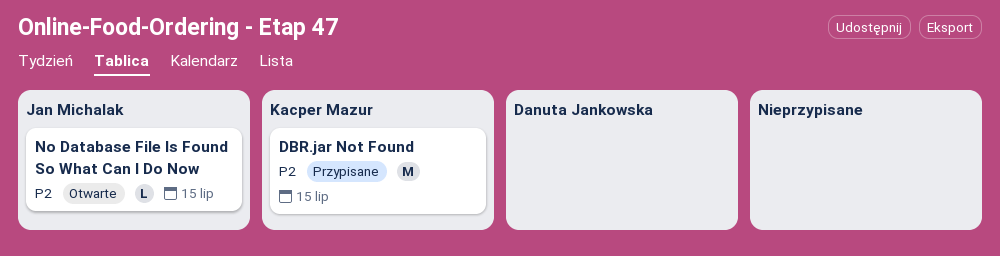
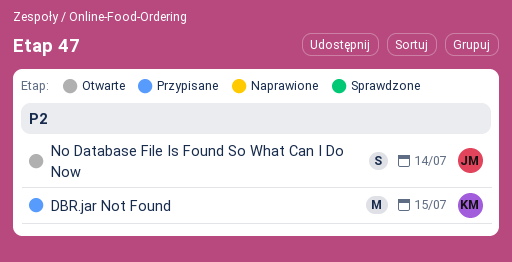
No Database File Is Found So What Can I Do Now, estimate: L -> S
No Database File Is Found So What Can I Do Now, due: Jul 15 -> Jul 14

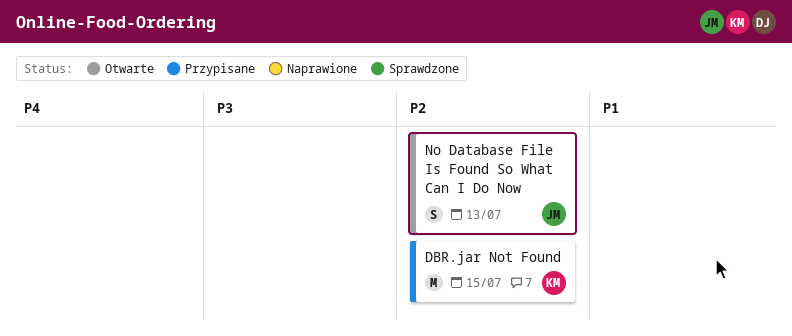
No Database File Is Found So What Can I Do Now, due: Jul 14 -> Jul 13

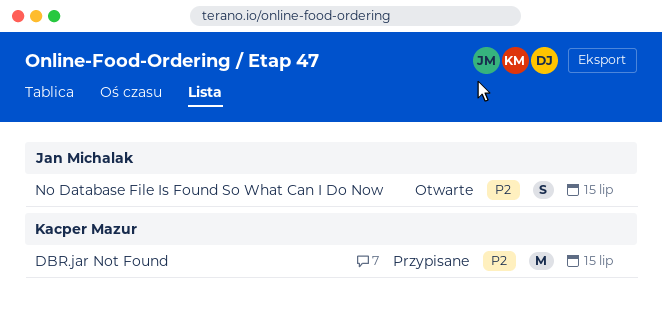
No Database File Is Found So What Can I Do Now, due: Jul 13 -> Jul 15

